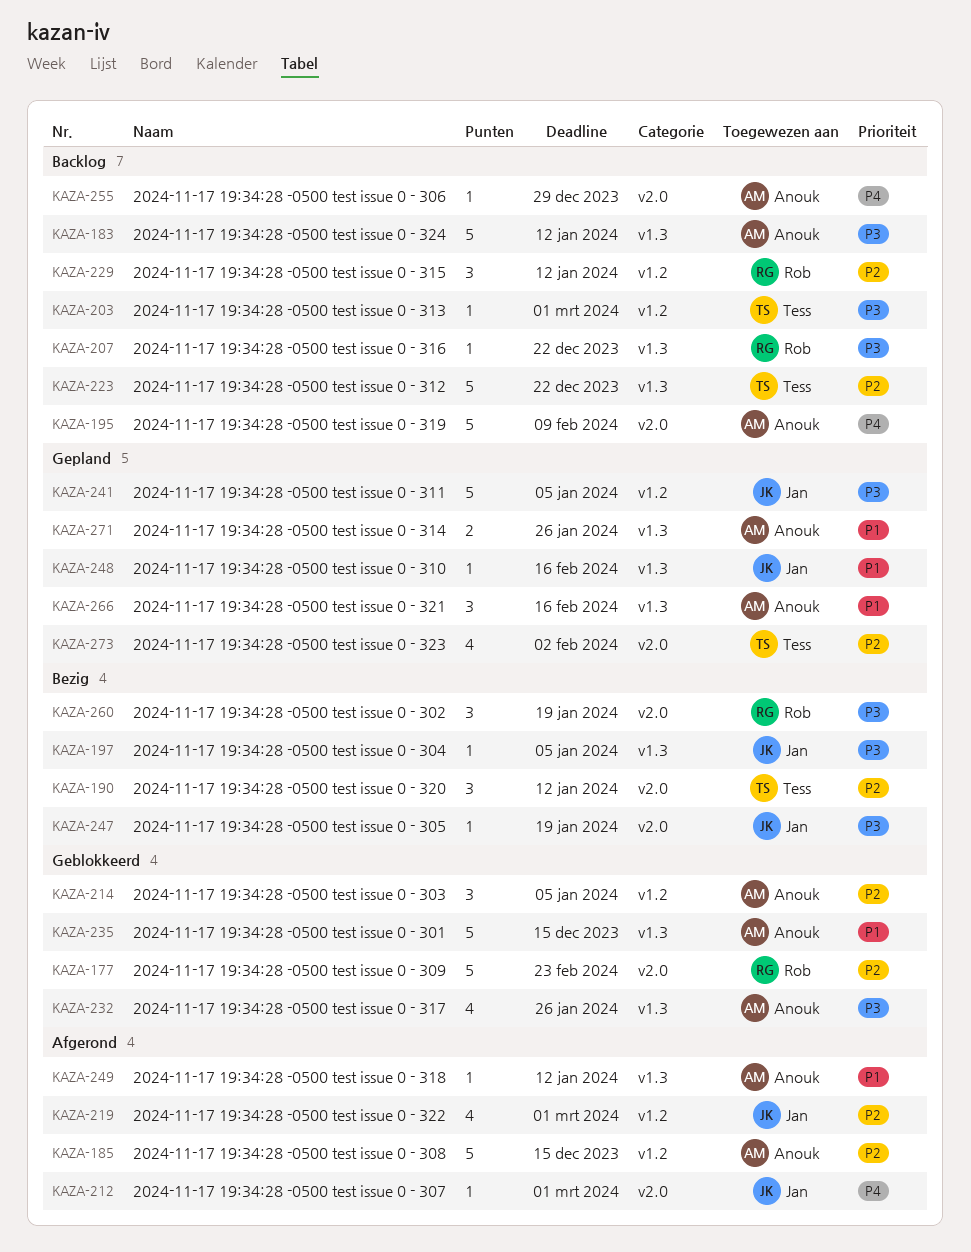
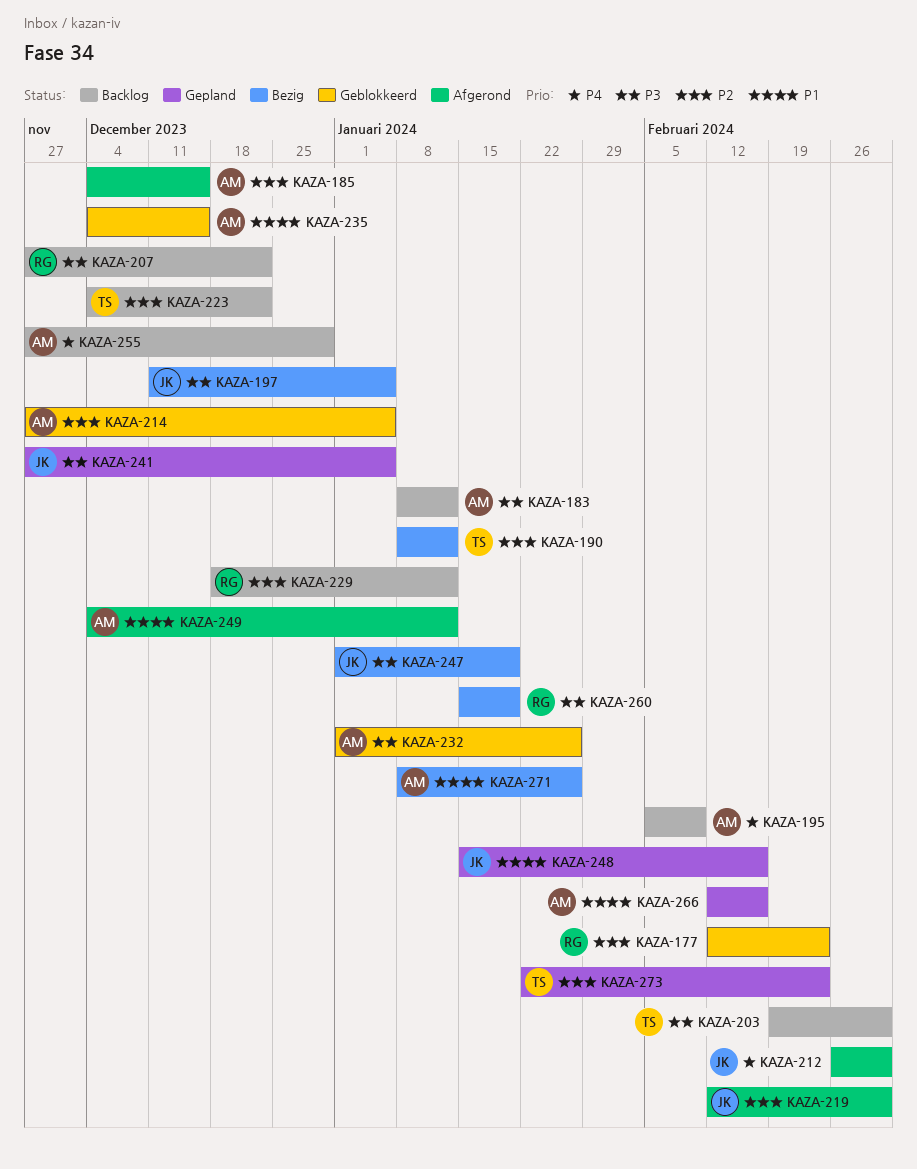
KAZA-271, status: Gepland -> Bezig
KAZA-273, due: Feb 2 -> Feb 23

